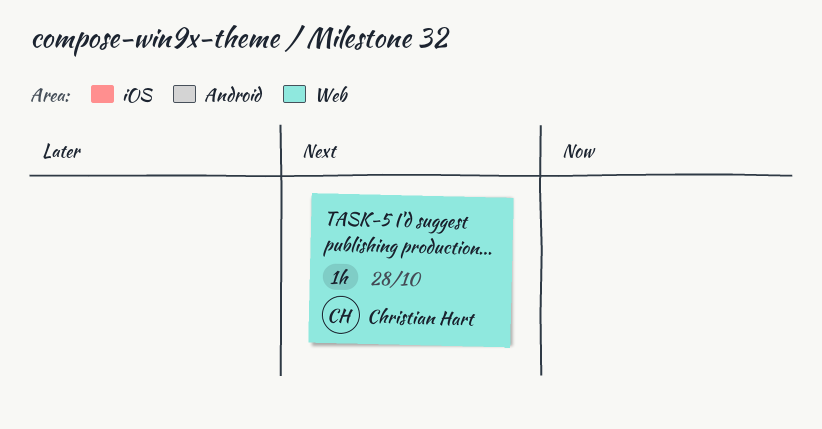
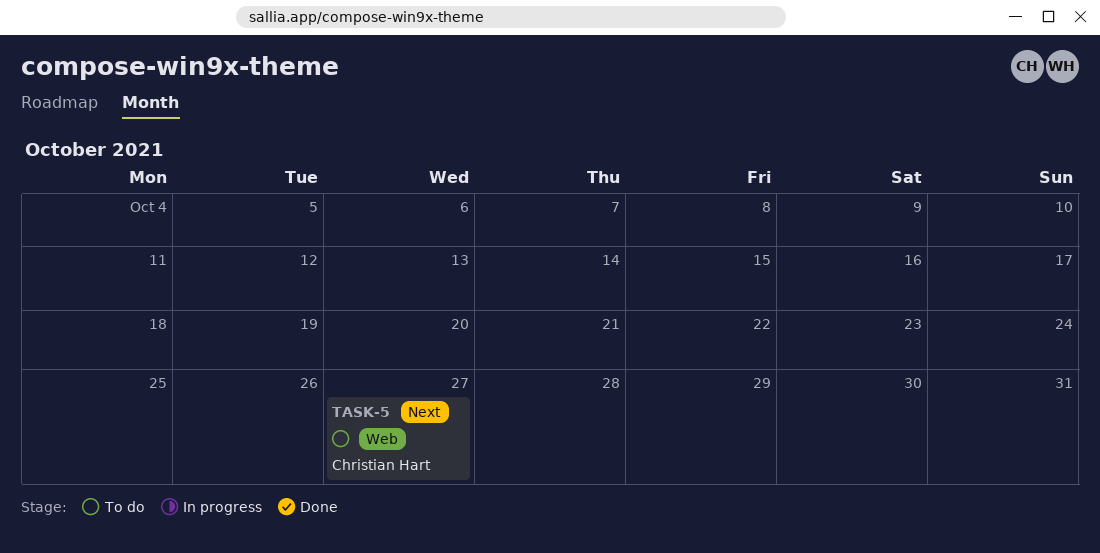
TASK-5, due: Oct 28 -> Oct 27

